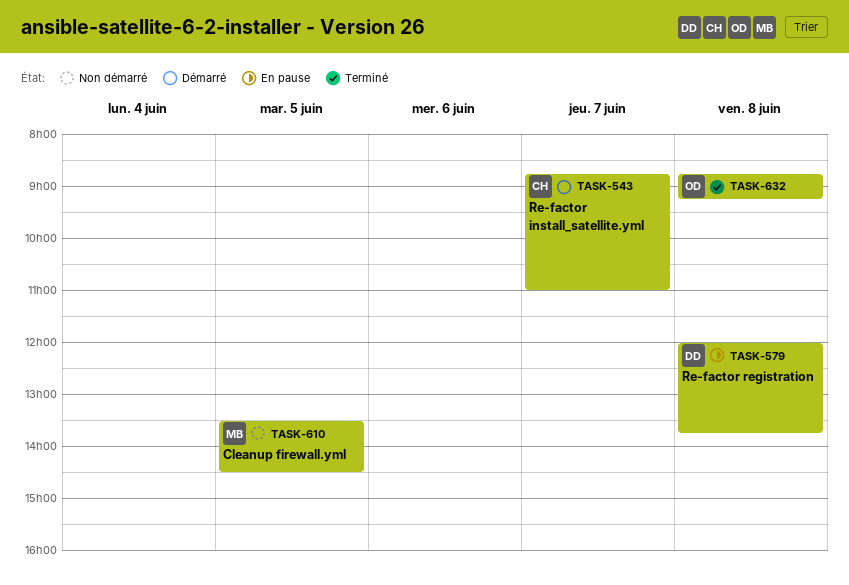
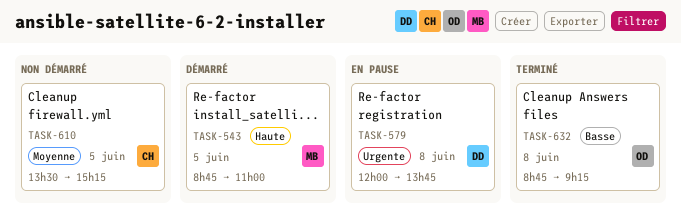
TASK-543, owner: CH -> MB
TASK-543, day: Jun 7 -> Jun 5
TASK-610, owner: MB -> CH
TASK-610, ends: 14:30 -> 15:15

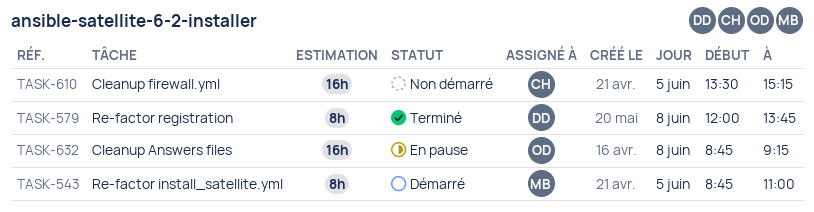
TASK-579, status: En pause -> Terminé
TASK-632, status: Terminé -> En pause

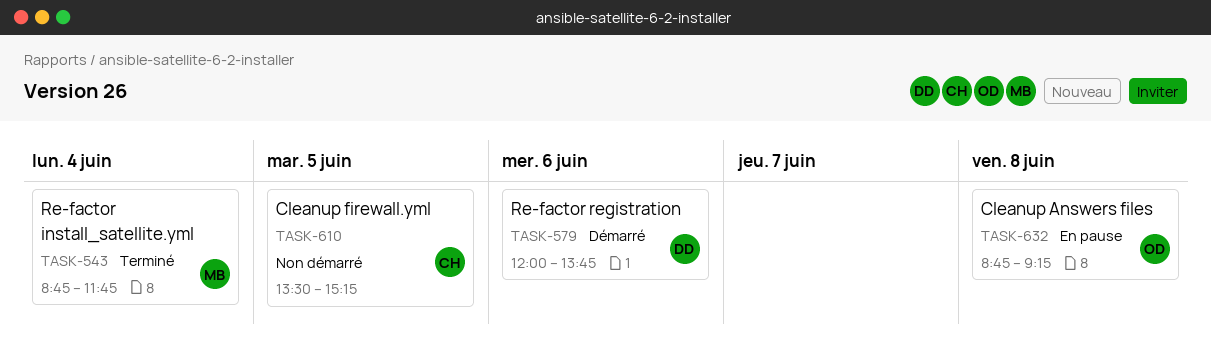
TASK-543, status: Démarré -> Terminé
TASK-543, day: Jun 5 -> Jun 4
TASK-543, ends: 11:00 -> 11:45
TASK-579, status: Terminé -> Démarré
TASK-579, day: Jun 8 -> Jun 6

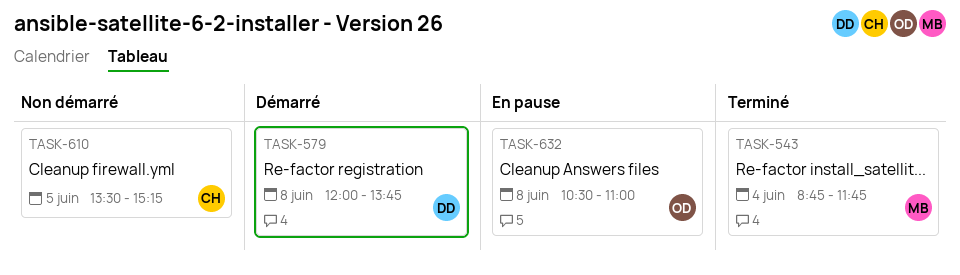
TASK-579, day: Jun 6 -> Jun 8
TASK-632, begins: 08:45 -> 10:30
TASK-632, ends: 09:15 -> 11:00

